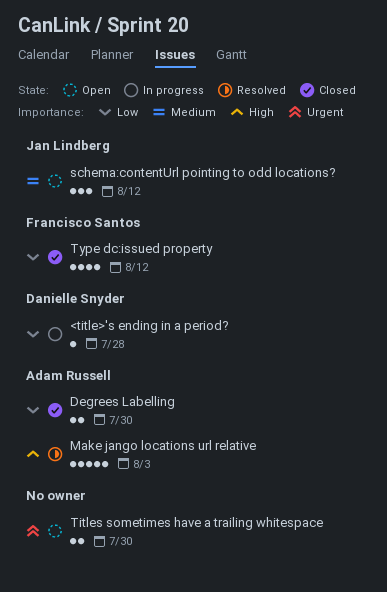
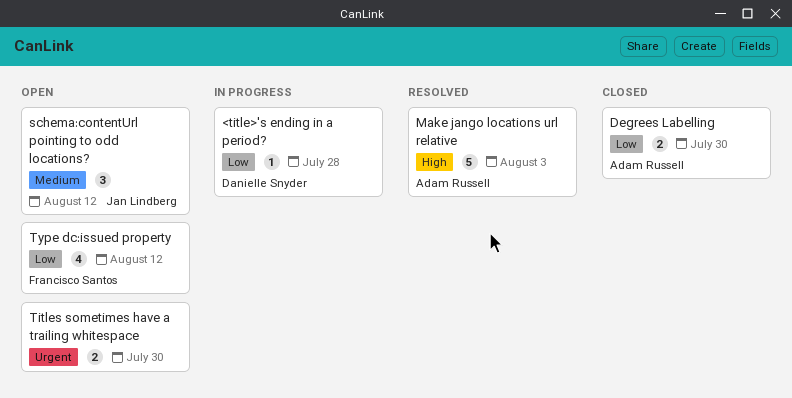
Type dc:issued property, status: Closed -> Open

